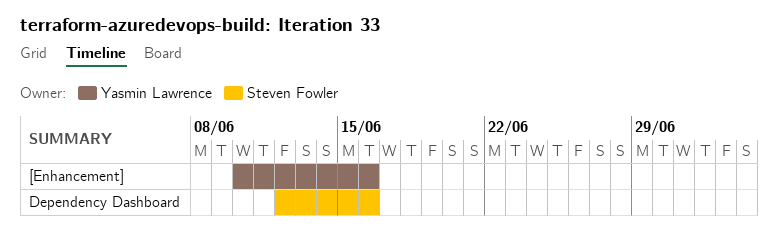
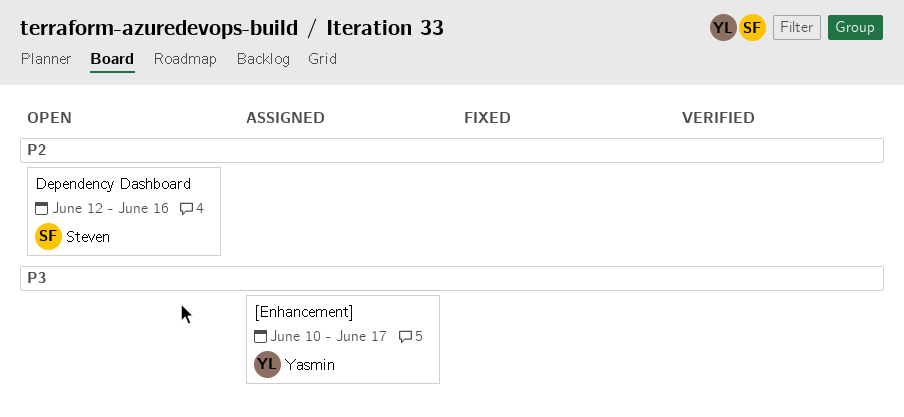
[Enhancement], due: Jun 16 -> Jun 17

